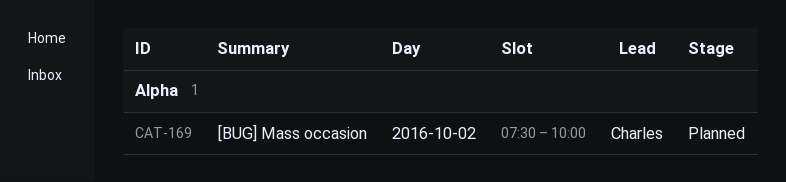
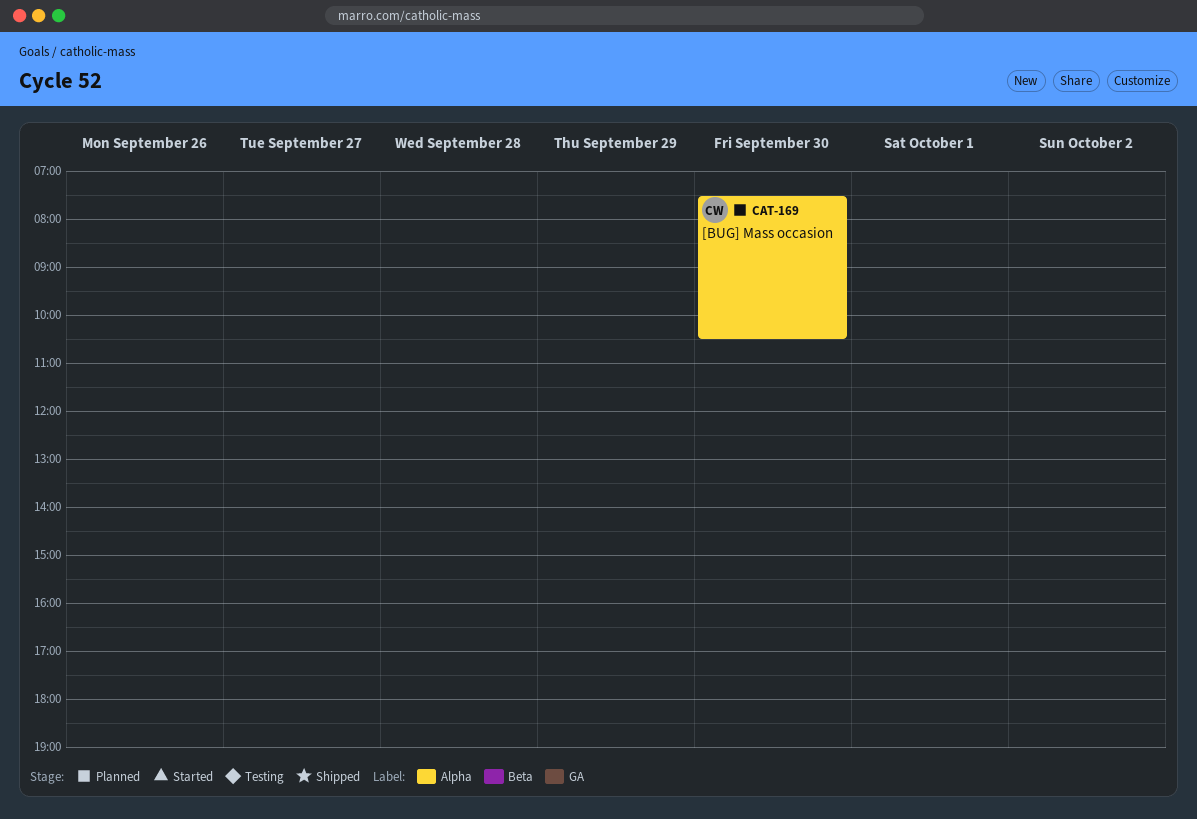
CAT-169, day: Oct 2 -> Sep 30
CAT-169, ends: 10:00 -> 10:30

